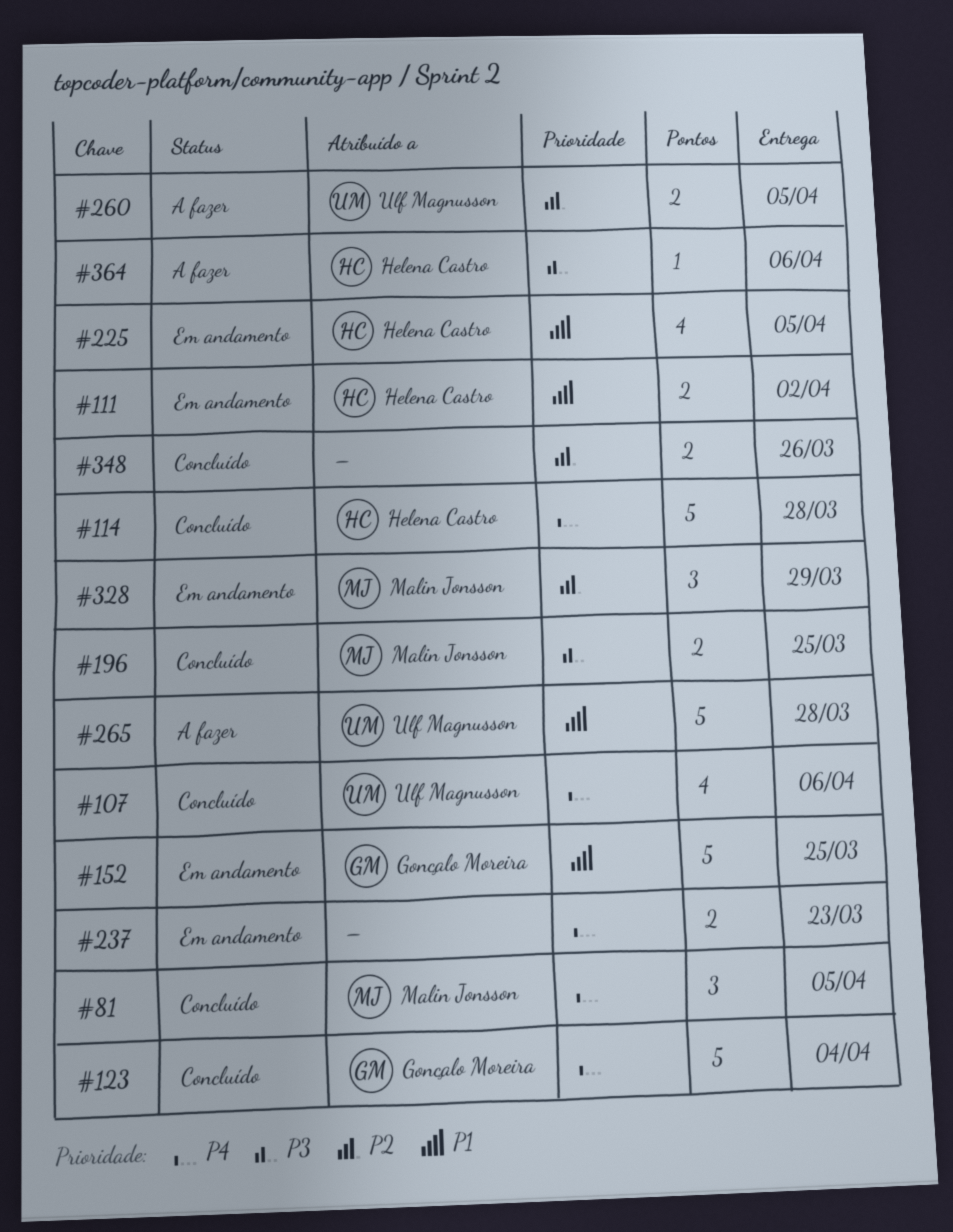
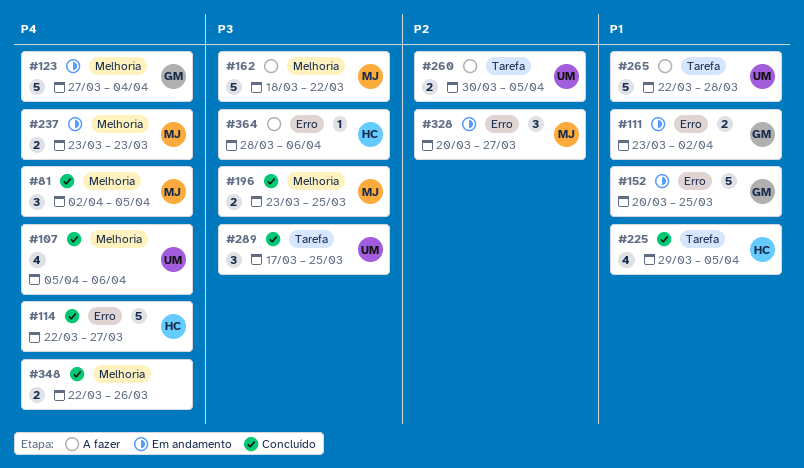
#111, owner: Helena Castro -> Gonçalo Moreira
#114, due: Mar 28 -> Mar 27
#123, status: Concluído -> Em andamento
#162: none -> present
#225, status: Em andamento -> Concluído
#237, owner: none -> Malin Jonsson
#289: none -> present
#328, due: Mar 29 -> Mar 27
#348, priority: P2 -> P4

